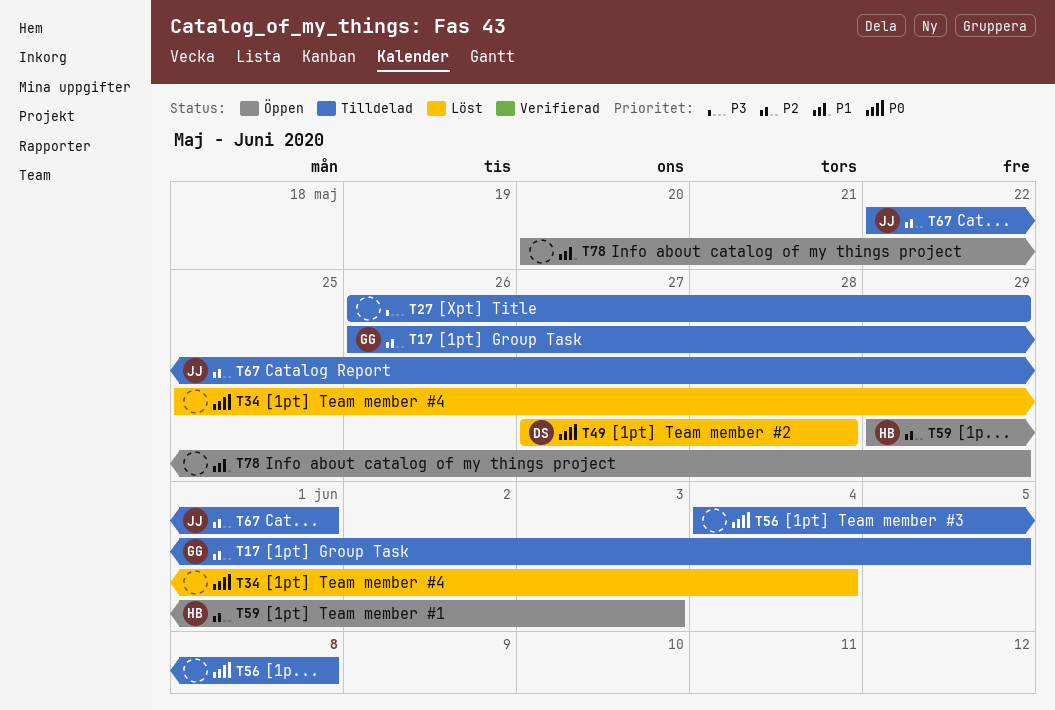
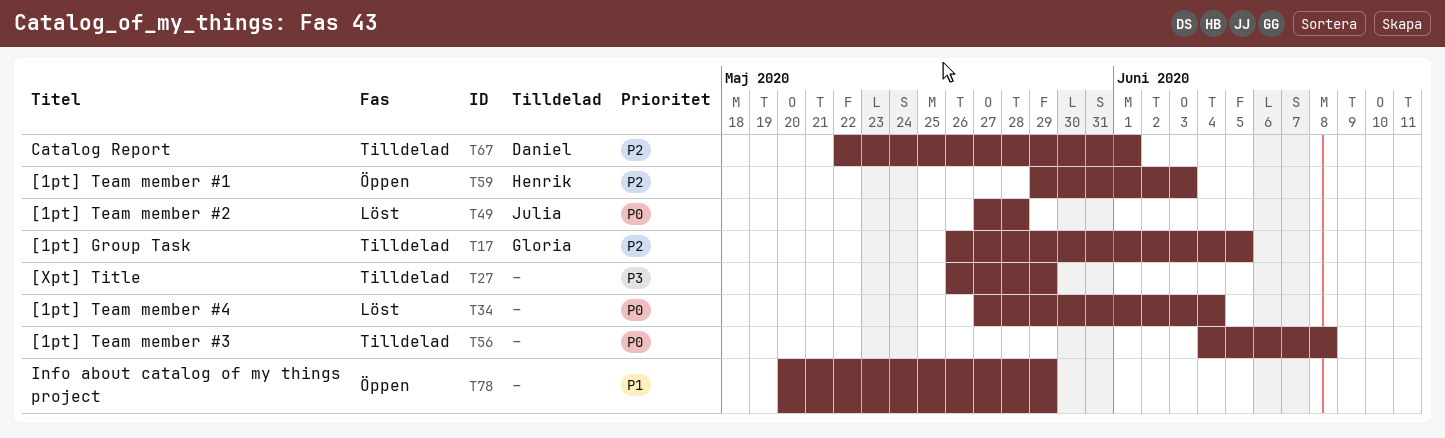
T34, start: May 25 -> May 27
T49, owner: Daniel -> Julia
T67, owner: Julia -> Daniel

